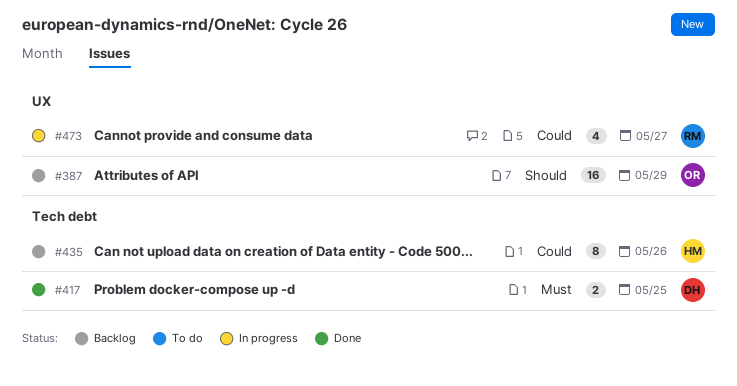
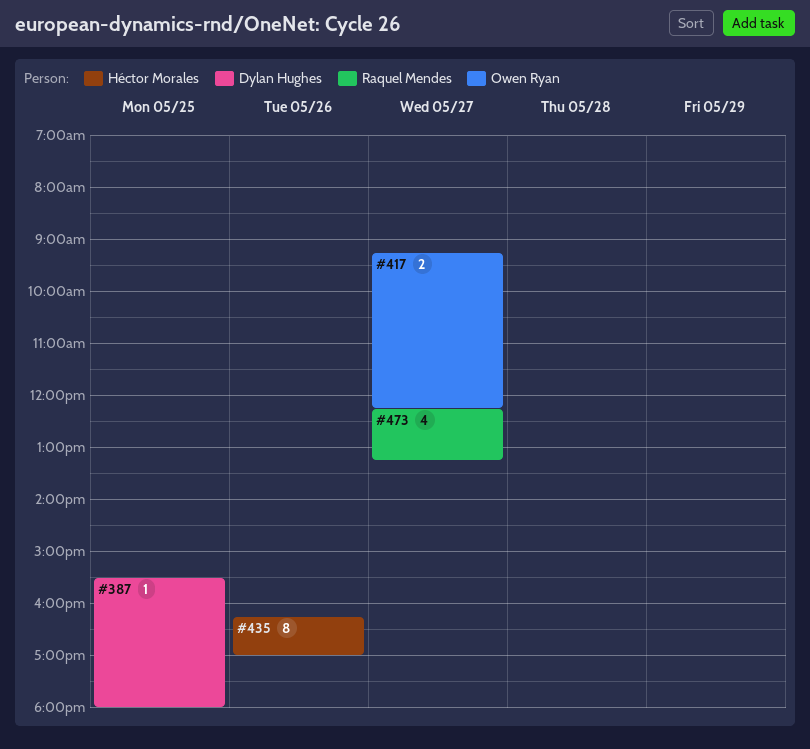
#387, owner: Owen Ryan -> Dylan Hughes
#387, estimate: 16 -> 1
#387, day: May 29 -> May 25
#417, owner: Dylan Hughes -> Owen Ryan
#417, day: May 25 -> May 27

